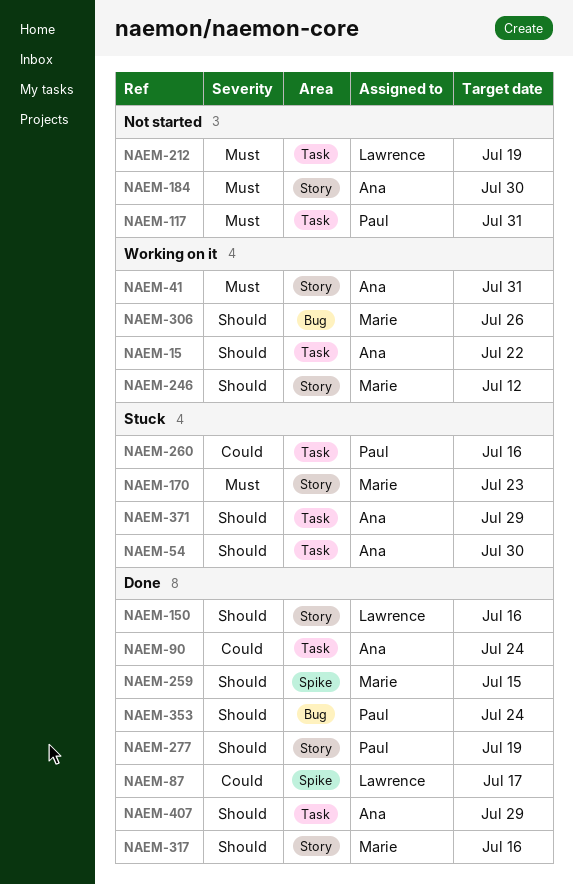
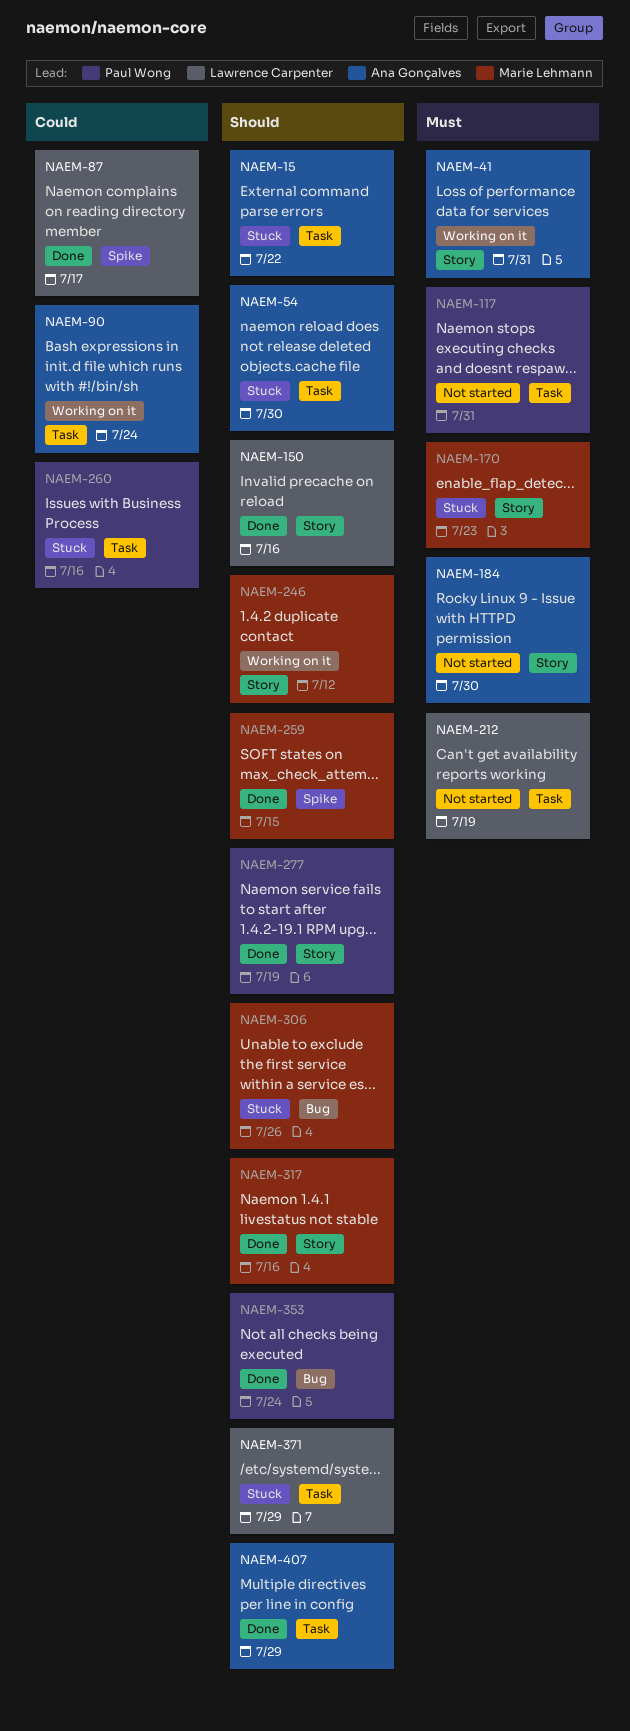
NAEM-15, status: Working on it -> Stuck
NAEM-90, status: Done -> Working on it
NAEM-306, status: Working on it -> Stuck
NAEM-371, owner: Ana Gonçalves -> Lawrence Carpenter

